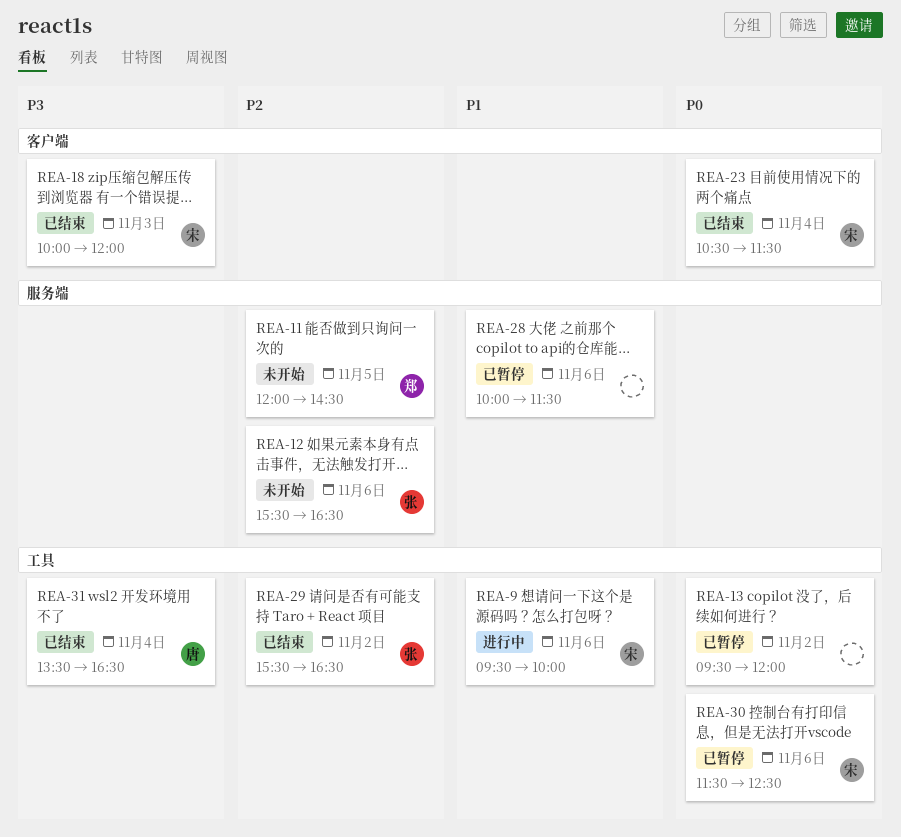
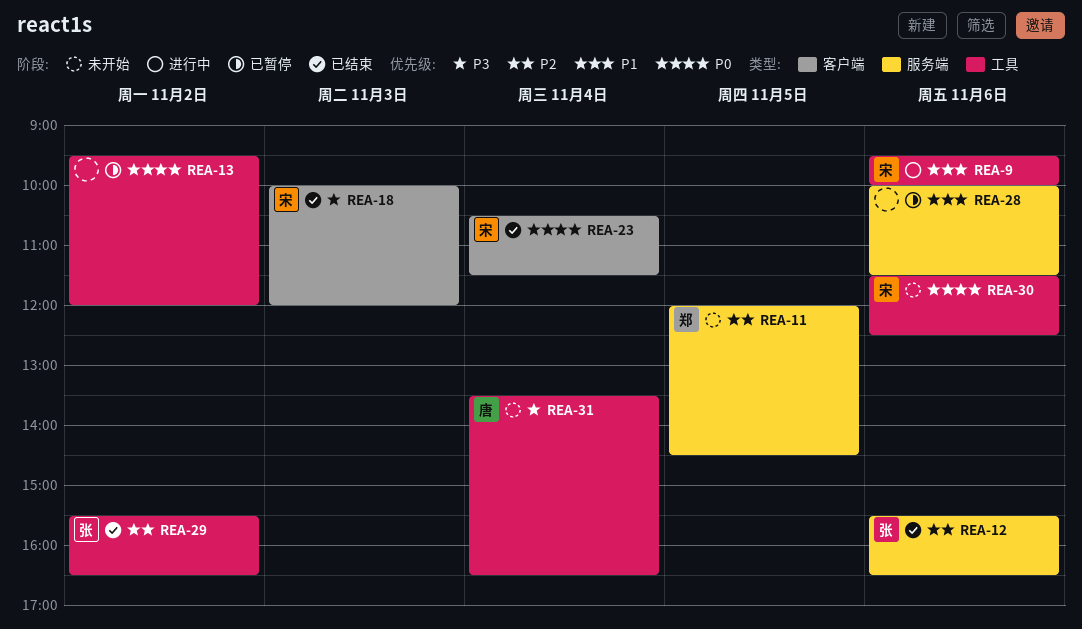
REA-12, status: 未开始 -> 已结束
REA-30, status: 已暂停 -> 未开始
REA-31, status: 已结束 -> 未开始

